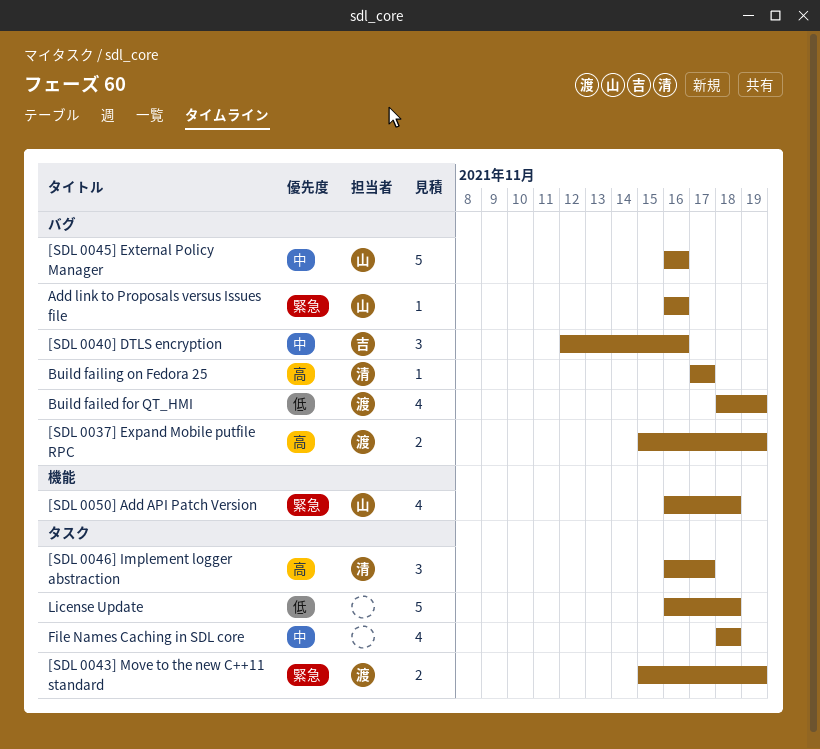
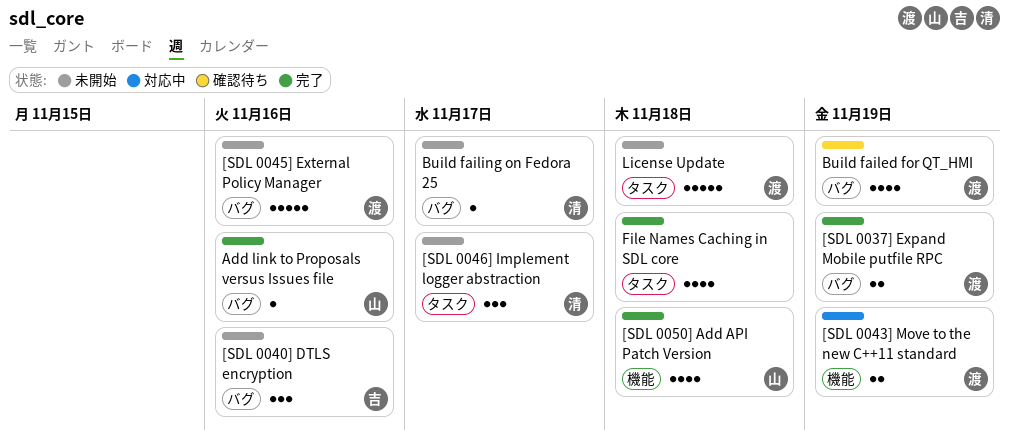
[SDL 0043] Move to the new C++11 standard, label: タスク -> 機能
[SDL 0045] External Policy Manager, owner: 山 -> 渡
License Update, owner: none -> 渡

